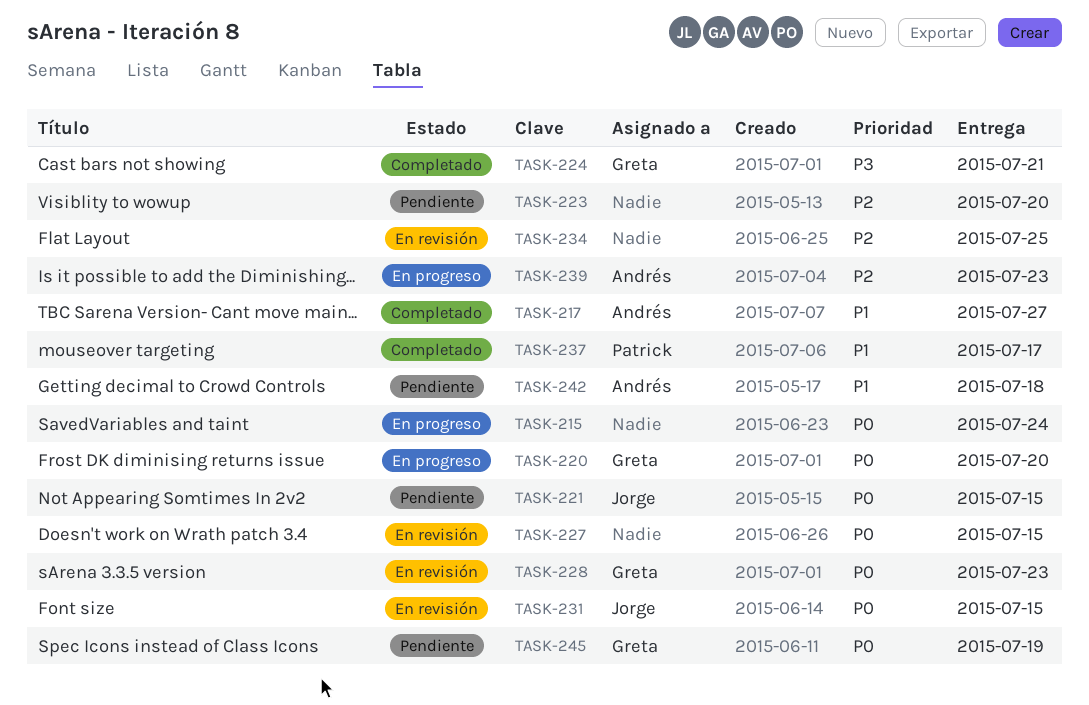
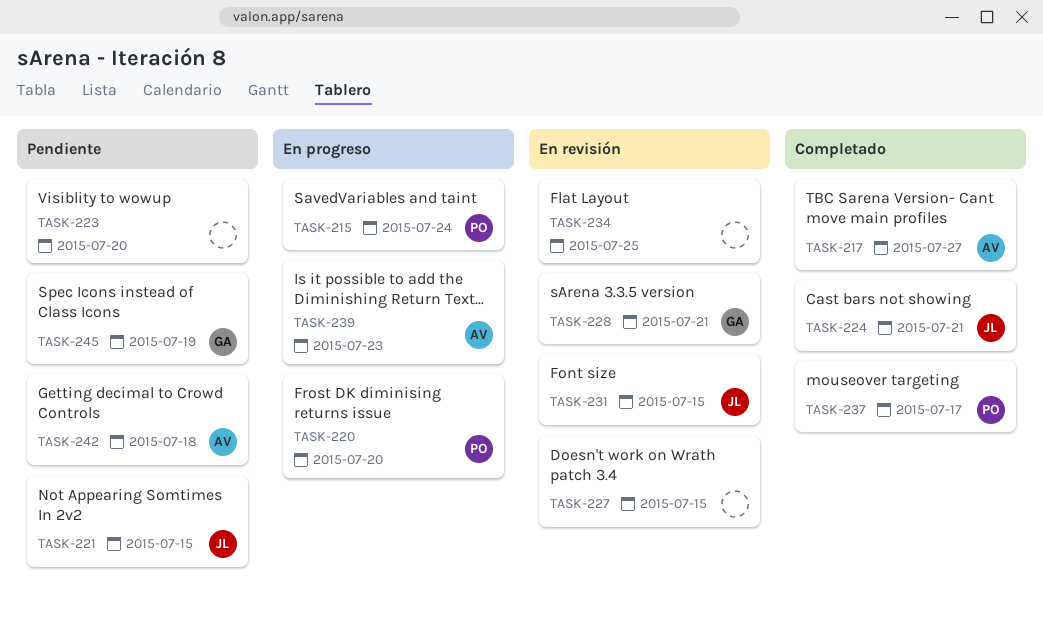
TASK-215, owner: none -> Patrick
TASK-220, owner: Greta -> Patrick
TASK-224, owner: Greta -> Jorge
TASK-228, due: Jul 23 -> Jul 21

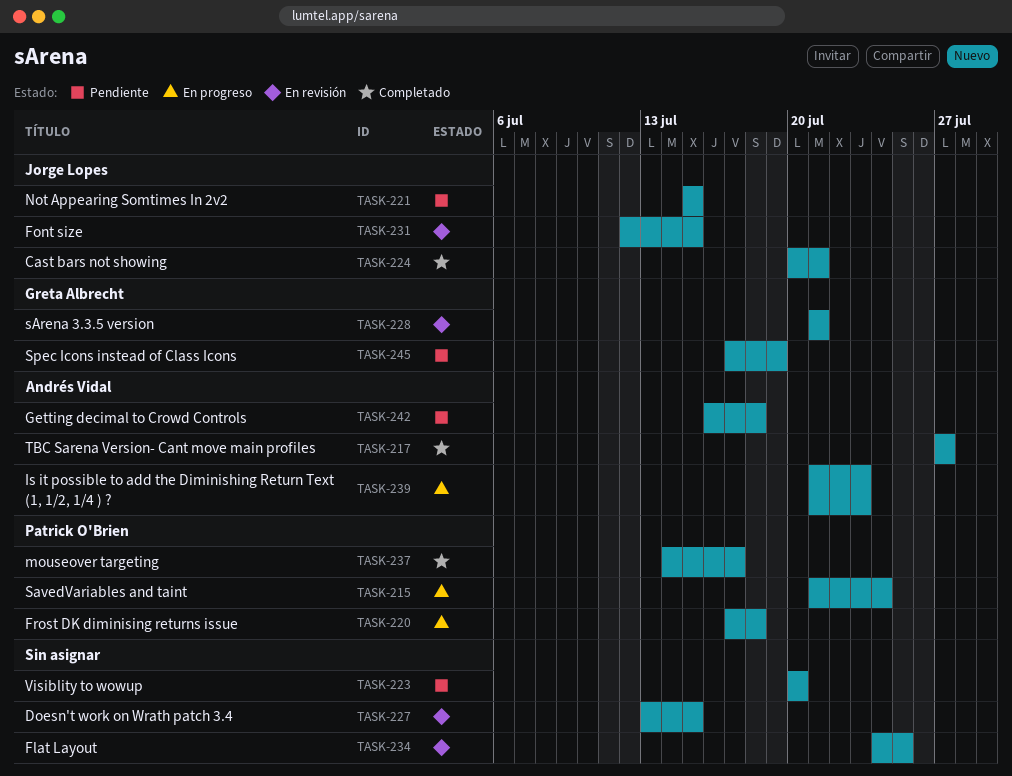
TASK-220, due: Jul 20 -> Jul 18

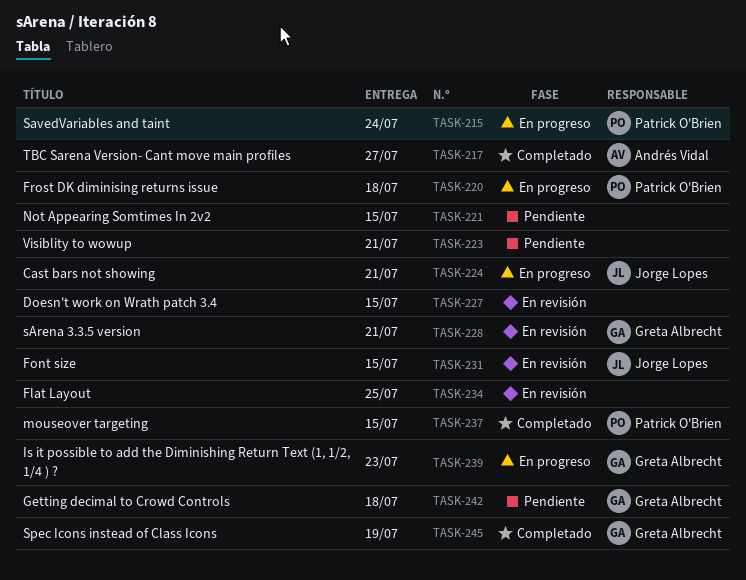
TASK-221, owner: Jorge Lopes -> none
TASK-223, due: Jul 20 -> Jul 21
TASK-224, status: Completado -> En progreso
TASK-237, due: Jul 17 -> Jul 15
TASK-239, owner: Andrés Vidal -> Greta Albrecht
TASK-242, owner: Andrés Vidal -> Greta Albrecht
TASK-245, status: Pendiente -> Completado

